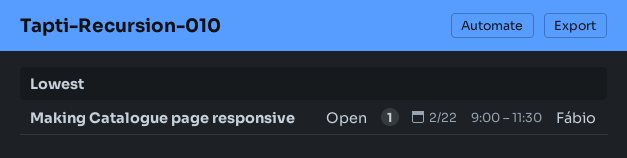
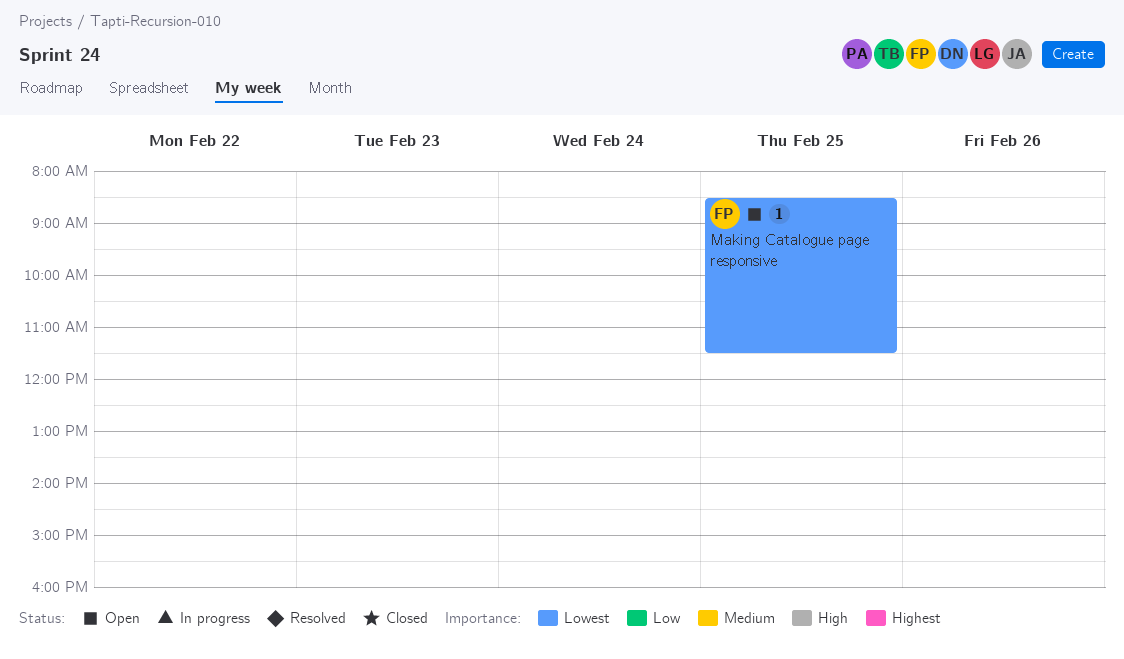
Making Catalogue page responsive, day: Feb 22 -> Feb 25
Making Catalogue page responsive, begins: 09:00 -> 08:30

